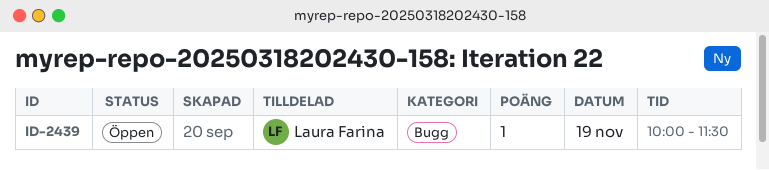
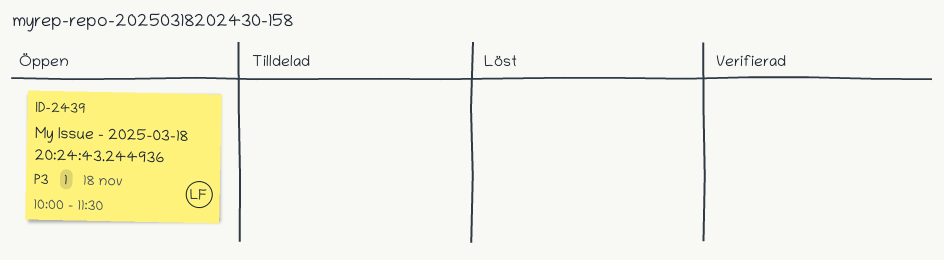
ID-2439, day: Nov 19 -> Nov 18

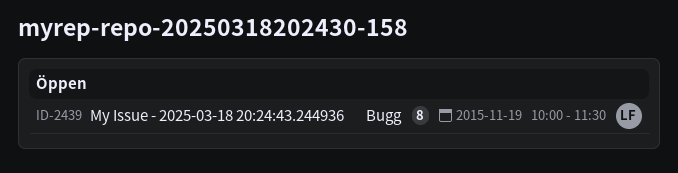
ID-2439, estimate: 1 -> 8
ID-2439, day: Nov 18 -> Nov 19

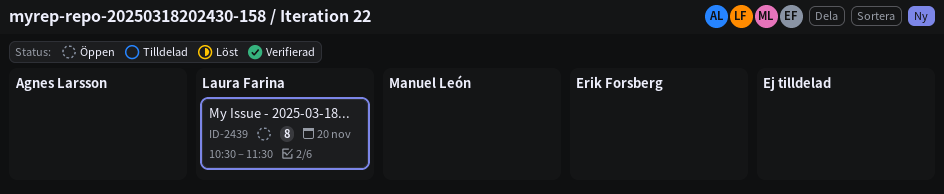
ID-2439, day: Nov 19 -> Nov 20
ID-2439, begins: 10:00 -> 10:30

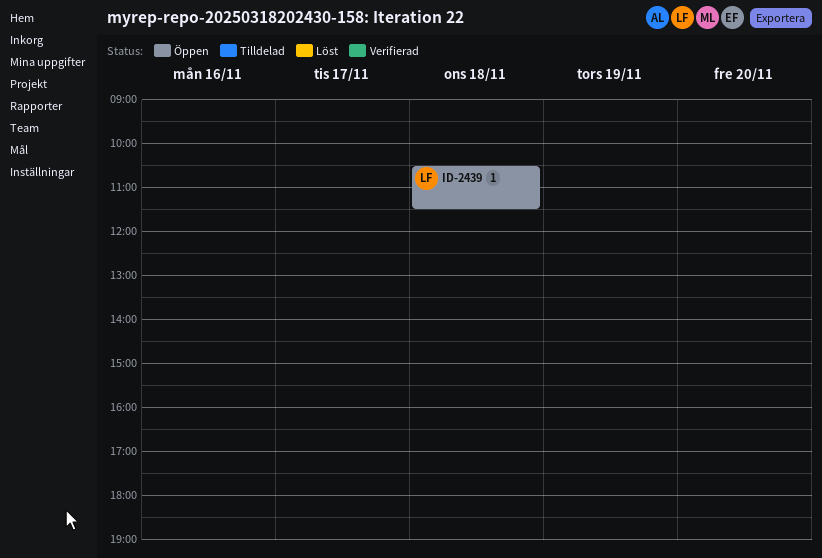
ID-2439, estimate: 8 -> 1
ID-2439, day: Nov 20 -> Nov 18

